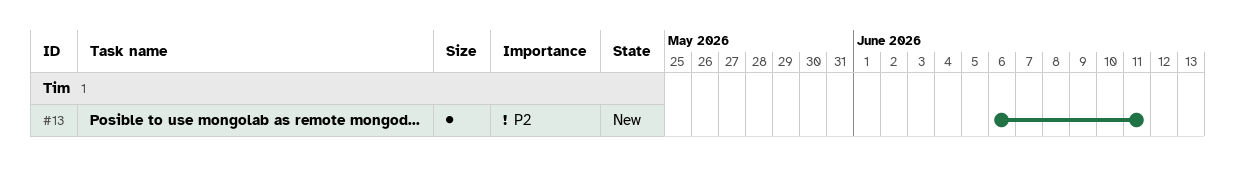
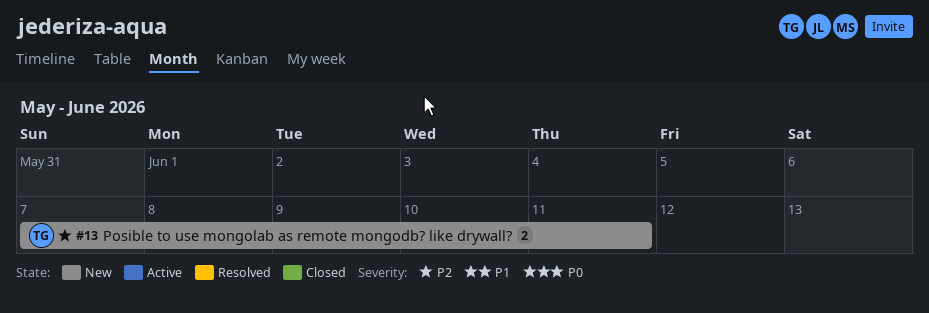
#13, estimate: 1 -> 2
#13, start: Jun 6 -> Jun 7

